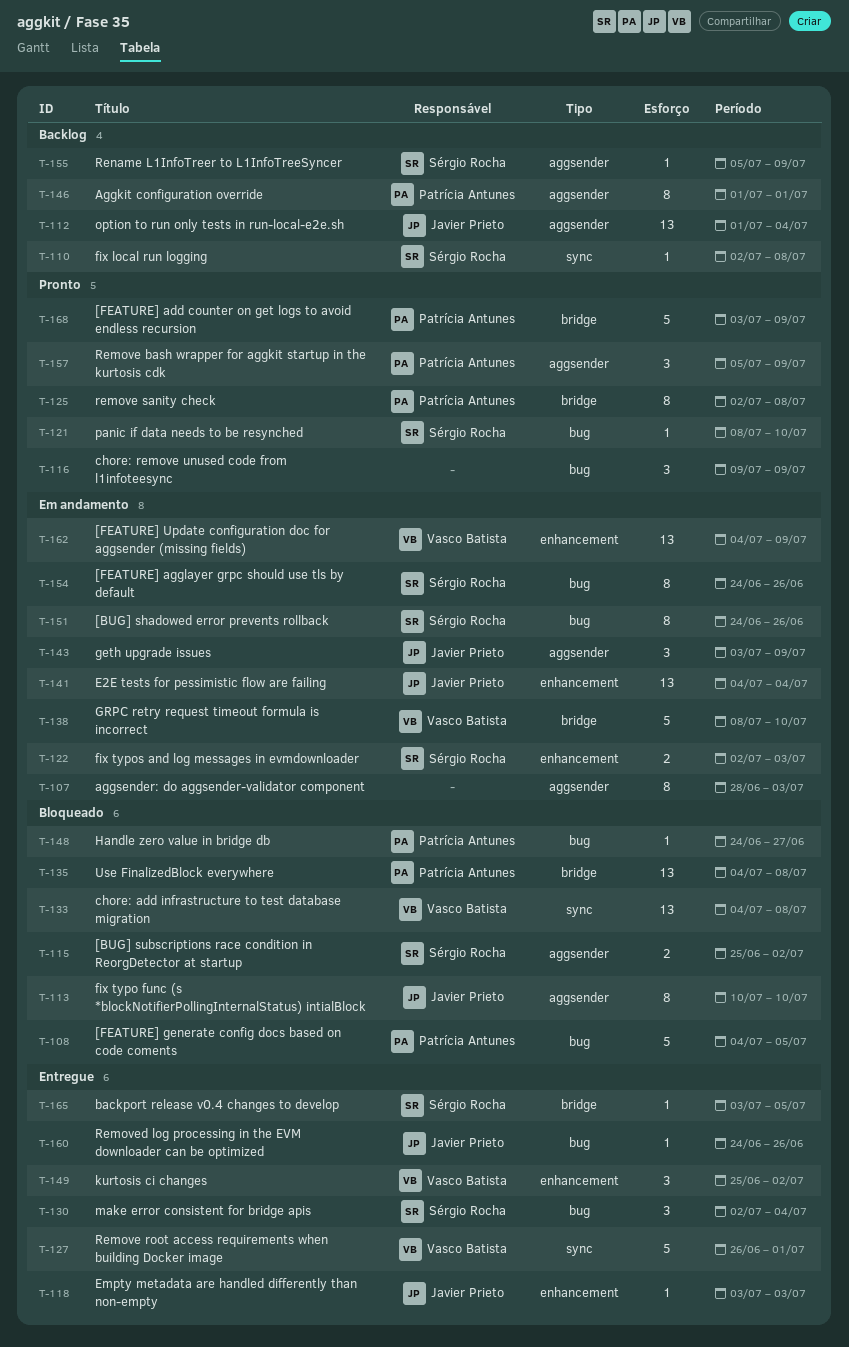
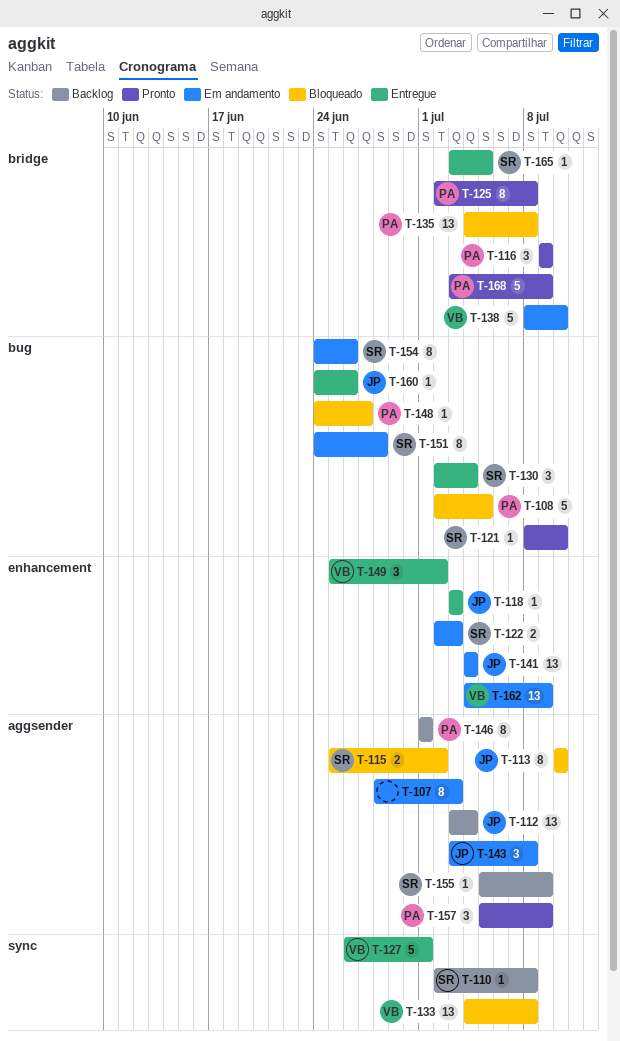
T-108, start: Jul 4 -> Jul 2
T-112, start: Jul 1 -> Jul 3
T-116, owner: none -> Patrícia Antunes
T-116, label: bug -> bridge
T-143, due: Jul 9 -> Jul 8
T-151, due: Jun 26 -> Jun 28

